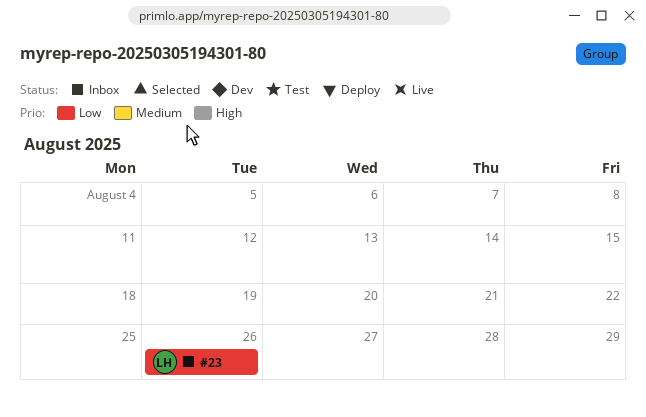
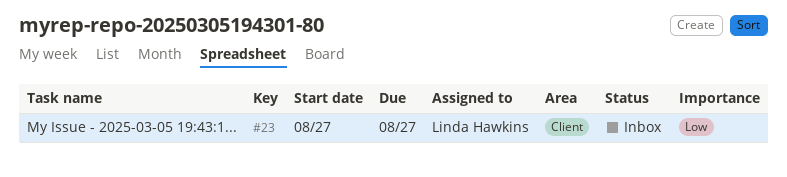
#23, start: Aug 26 -> Aug 27
#23, due: Aug 26 -> Aug 27

